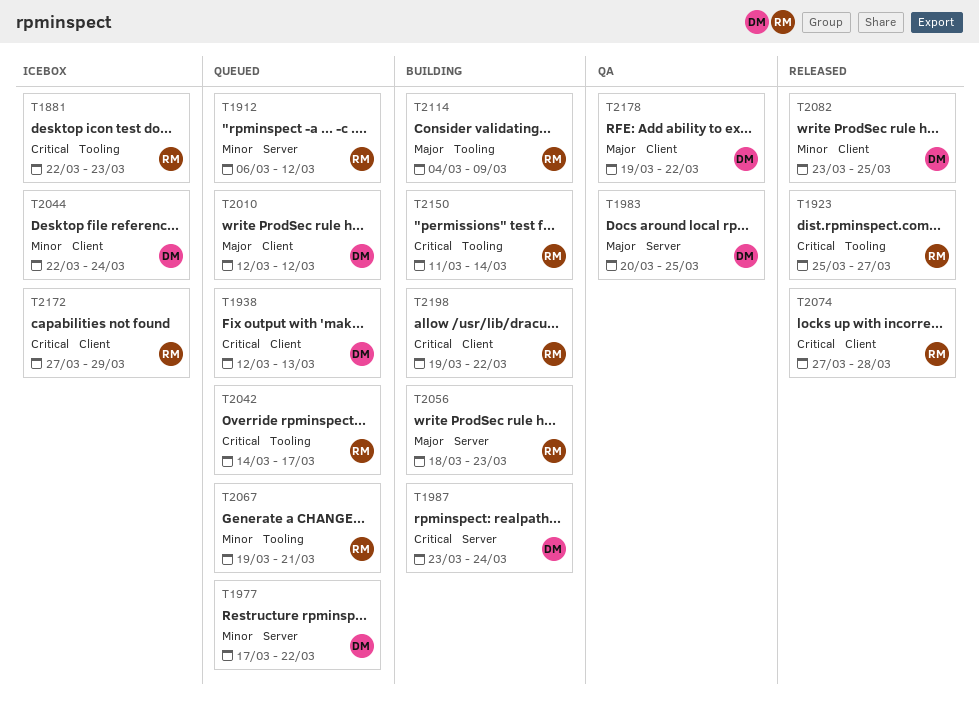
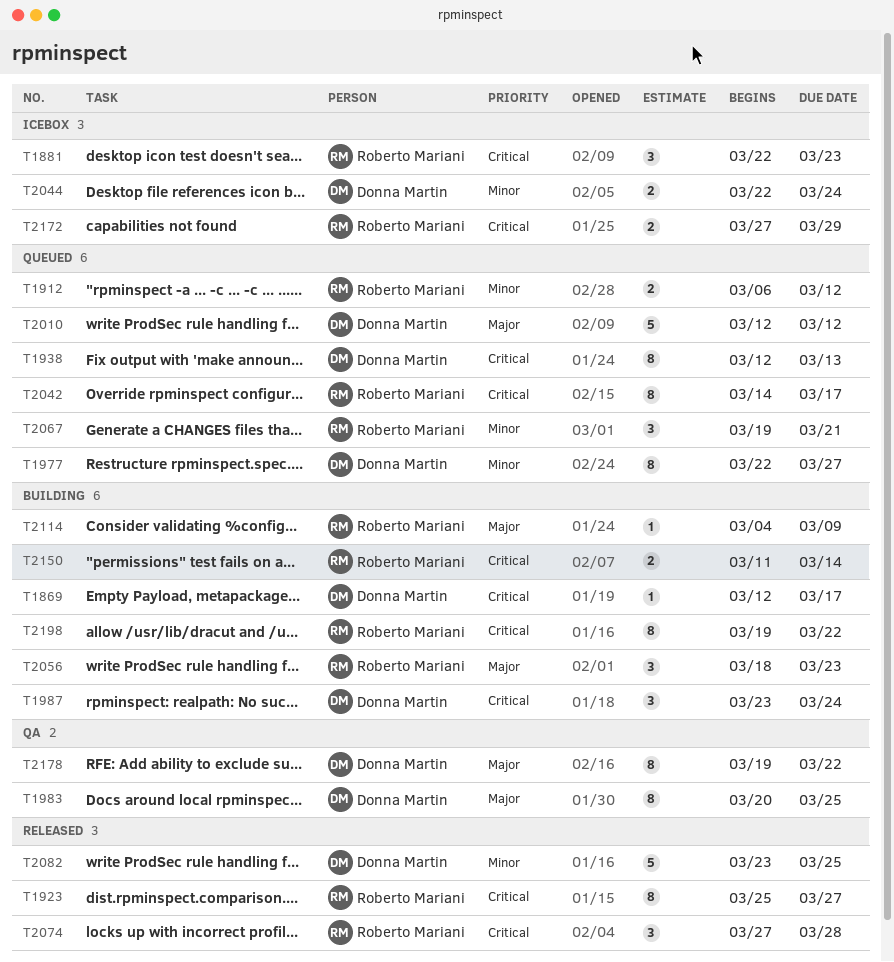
T1869: none -> present
T1977, start: Mar 17 -> Mar 22
T1977, due: Mar 22 -> Mar 27

